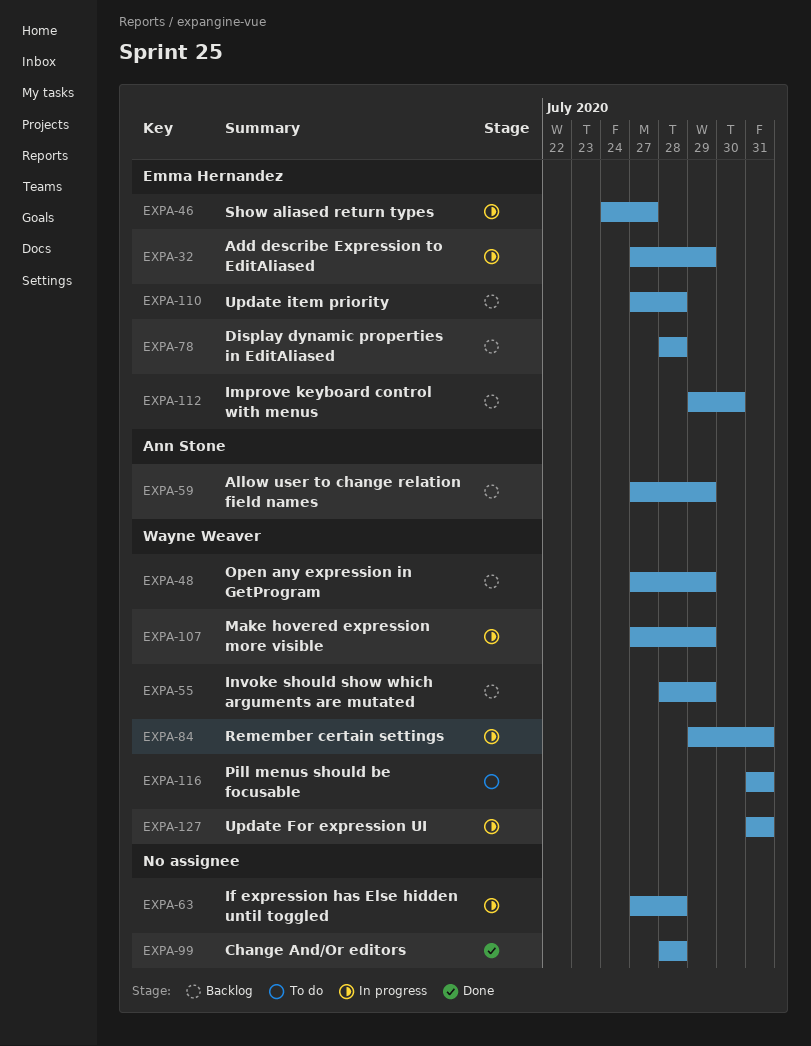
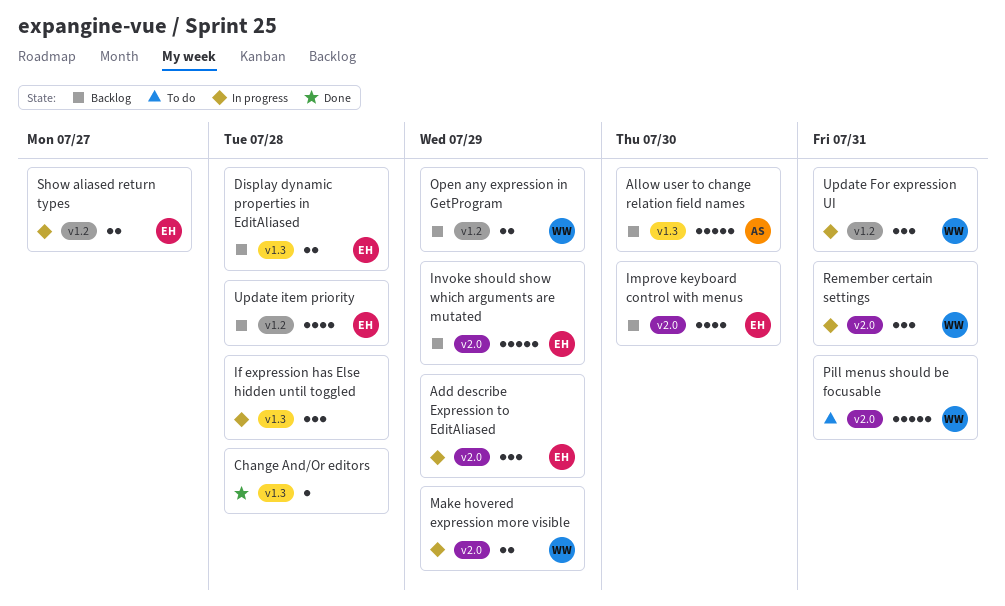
Allow user to change relation field names, due: Jul 29 -> Jul 30
Invoke should show which arguments are mutated, owner: Wayne Weaver -> Emma Hernandez

